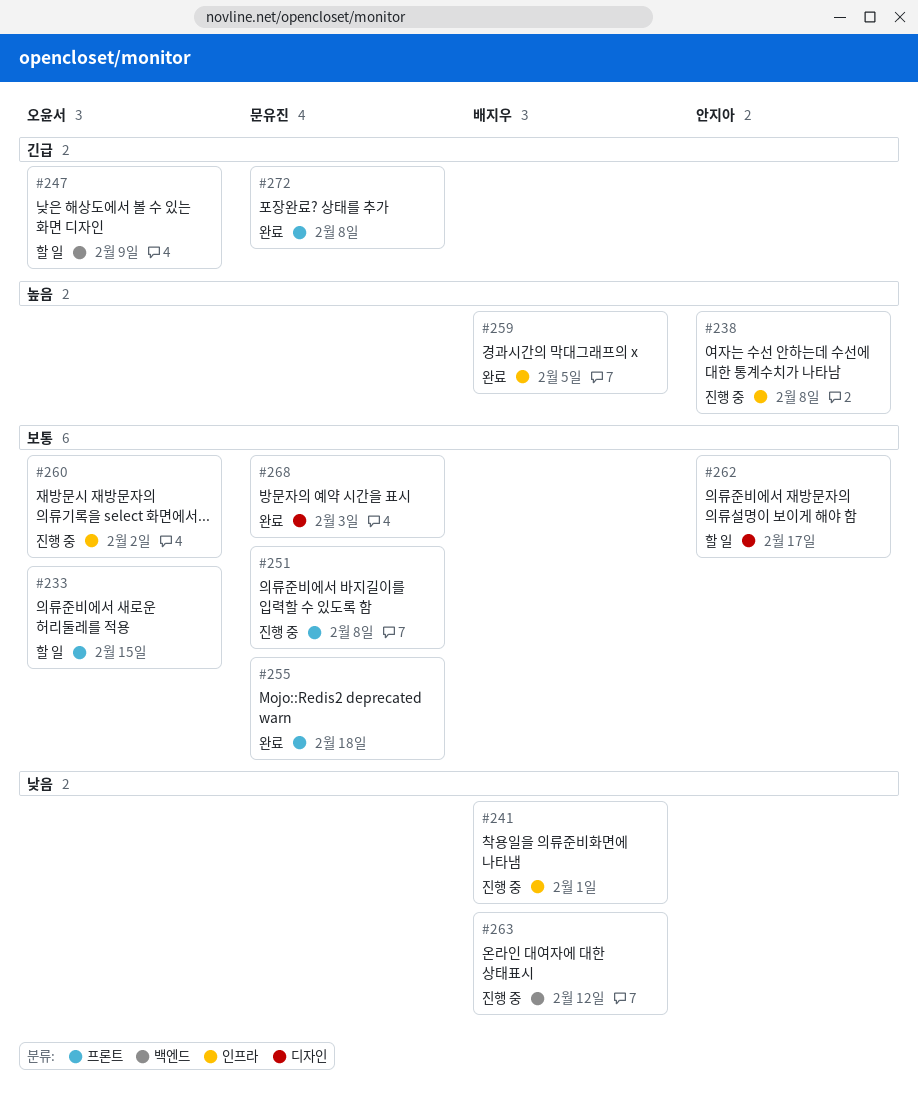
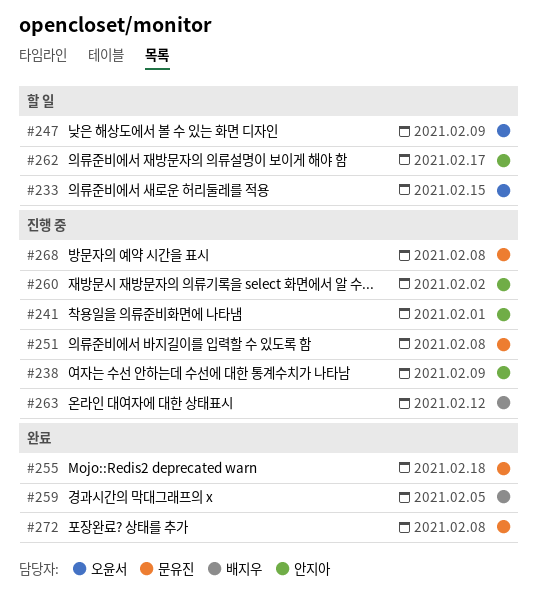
#238, due: Feb 8 -> Feb 9
#241, owner: 배지우 -> 안지아
#260, owner: 오윤서 -> 안지아
#268, status: 완료 -> 진행 중
#268, due: Feb 3 -> Feb 8

